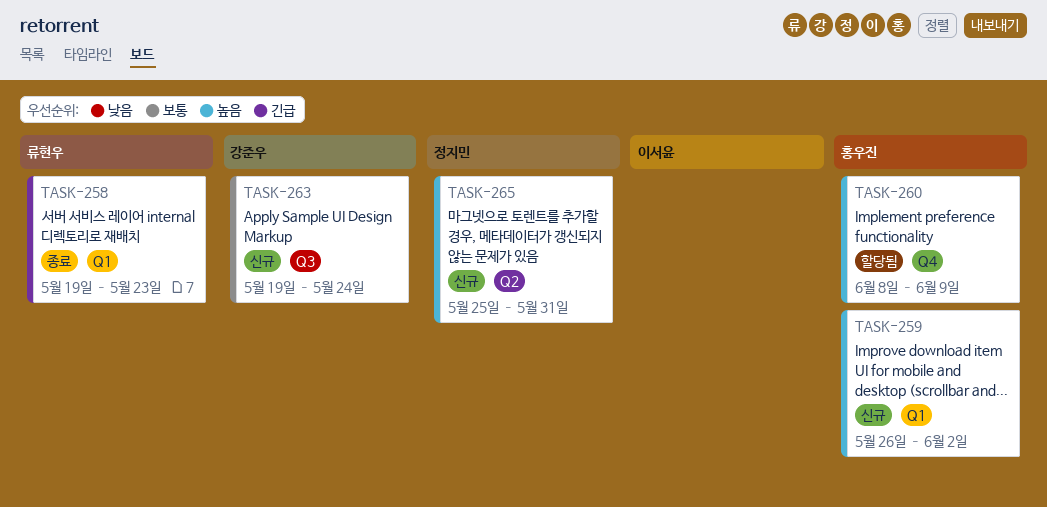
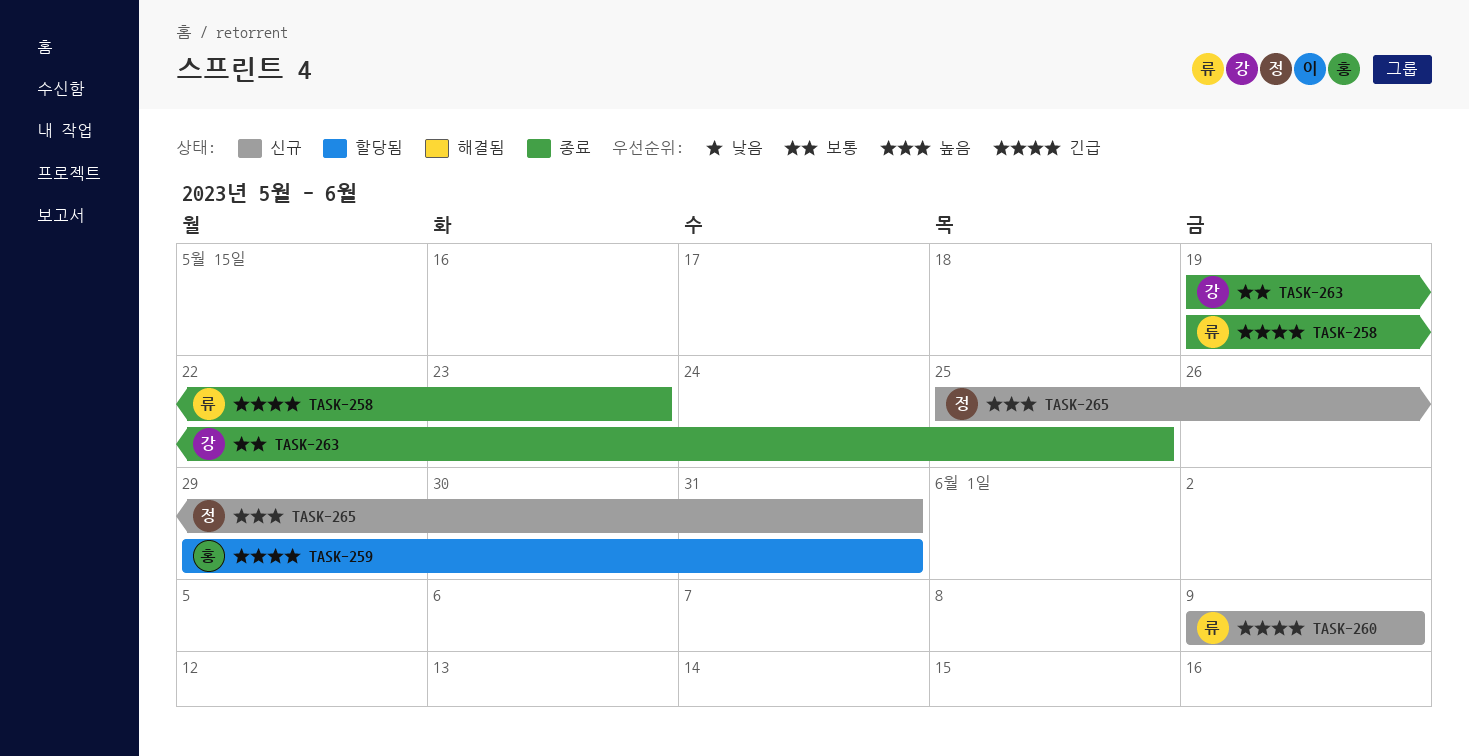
TASK-259, status: 신규 -> 할당됨
TASK-259, priority: 높음 -> 긴급
TASK-259, start: May 26 -> May 29
TASK-259, due: Jun 2 -> May 31
TASK-260, status: 할당됨 -> 신규
TASK-260, owner: 홍우진 -> 류현우
TASK-260, priority: 높음 -> 긴급
TASK-260, start: Jun 8 -> Jun 9
TASK-263, status: 신규 -> 종료
TASK-263, due: May 24 -> May 25

